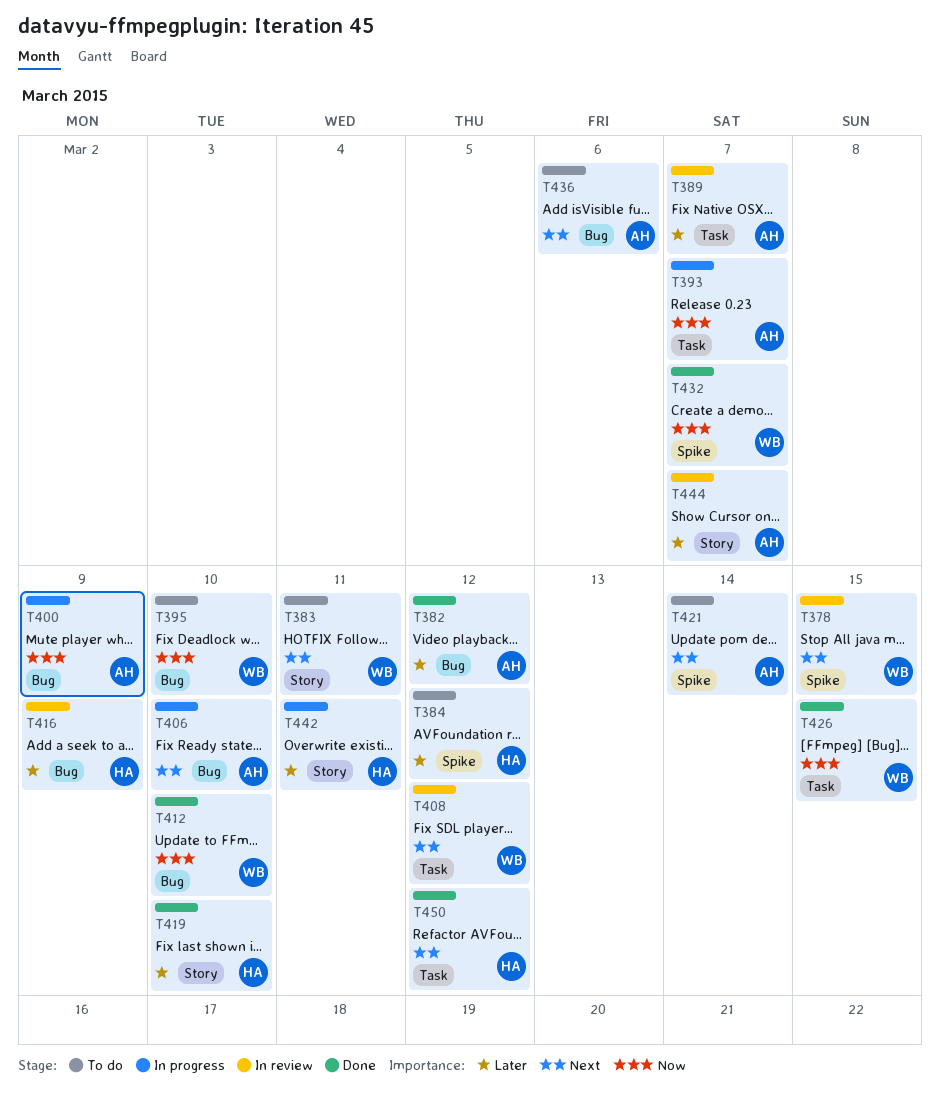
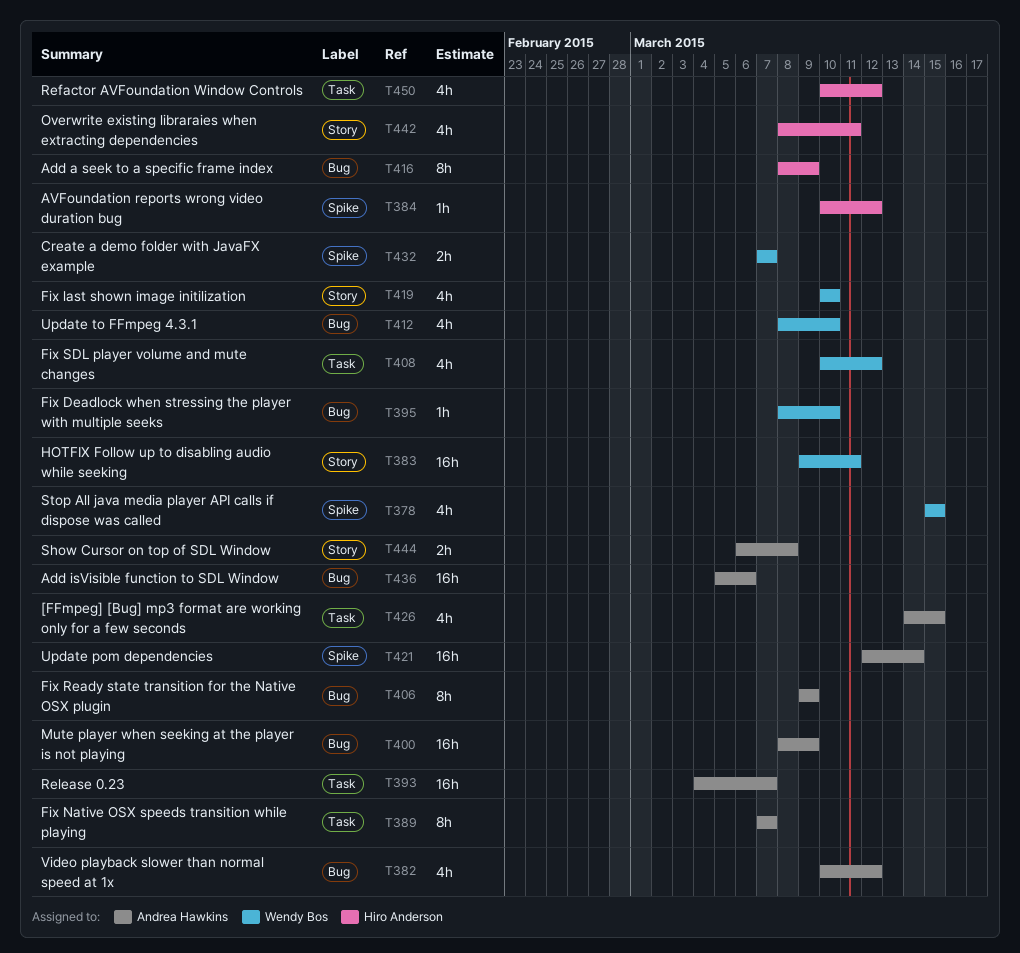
T406, due: Mar 10 -> Mar 9
T419, owner: Hiro Anderson -> Wendy Bos
T426, owner: Wendy Bos -> Andrea Hawkins
T444, due: Mar 7 -> Mar 8

